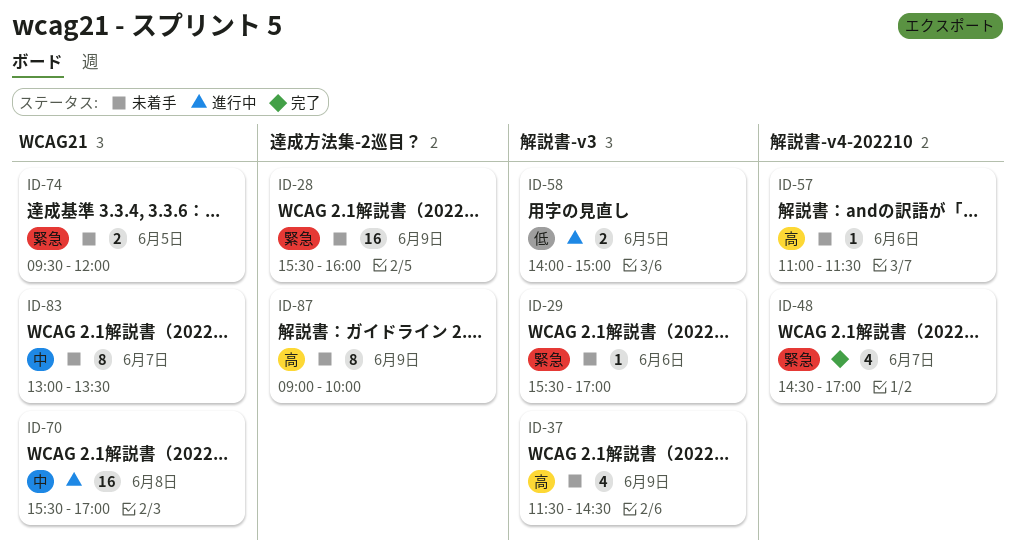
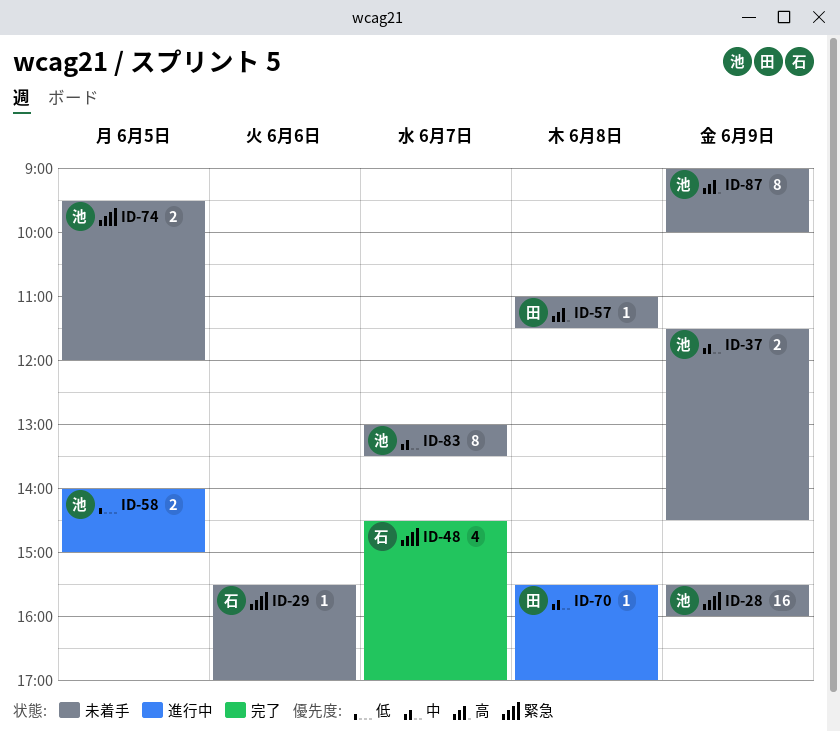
ID-37, priority: 高 -> 中
ID-37, estimate: 4 -> 2
ID-57, day: Jun 6 -> Jun 8
ID-70, estimate: 16 -> 1

